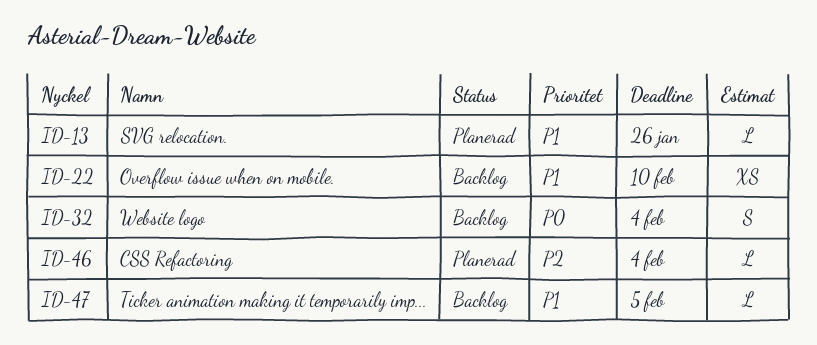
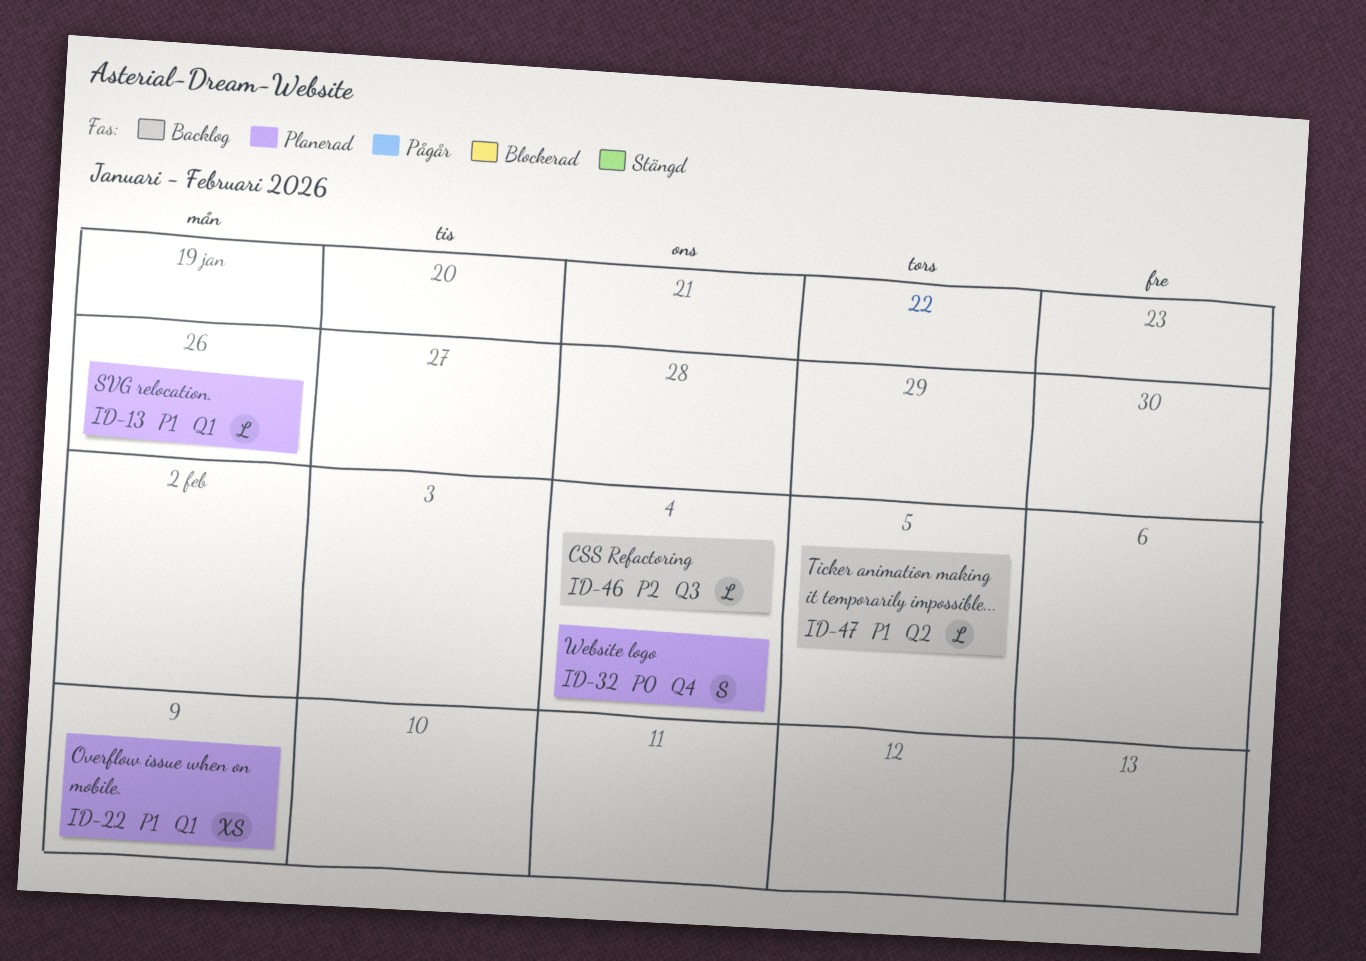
ID-22, status: Backlog -> Planerad
ID-22, due: Feb 10 -> Feb 9
ID-32, status: Backlog -> Planerad
ID-46, status: Planerad -> Backlog

